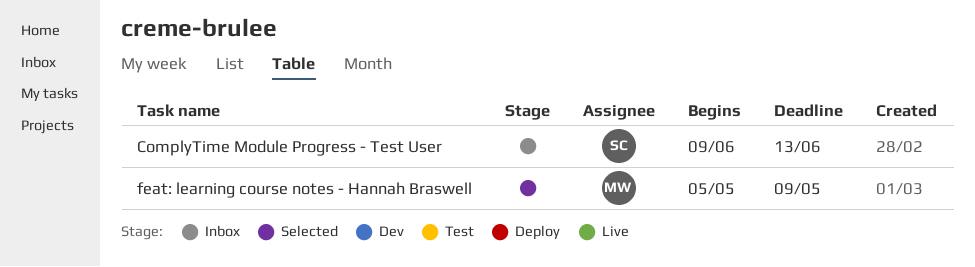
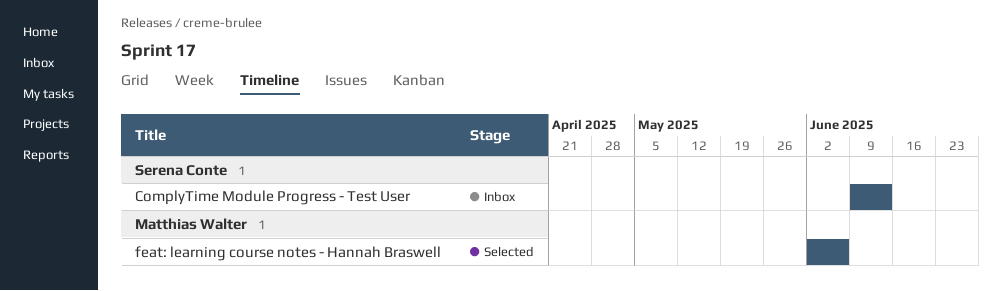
feat: learning course notes - Hannah Braswell, start: May 5 -> Jun 2
feat: learning course notes - Hannah Braswell, due: May 9 -> Jun 6

